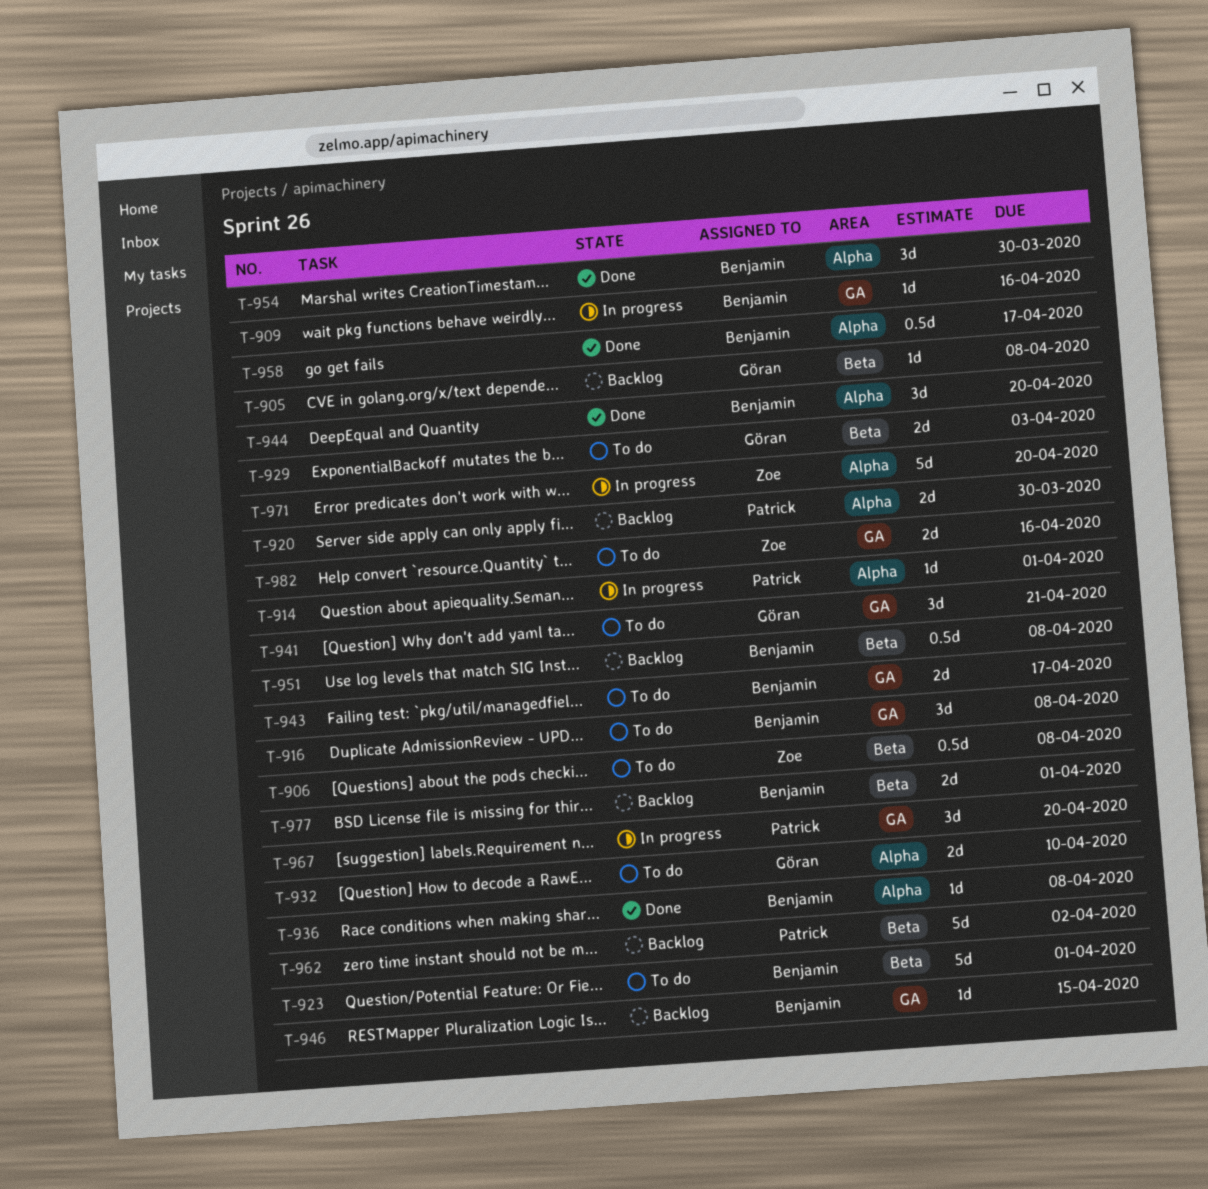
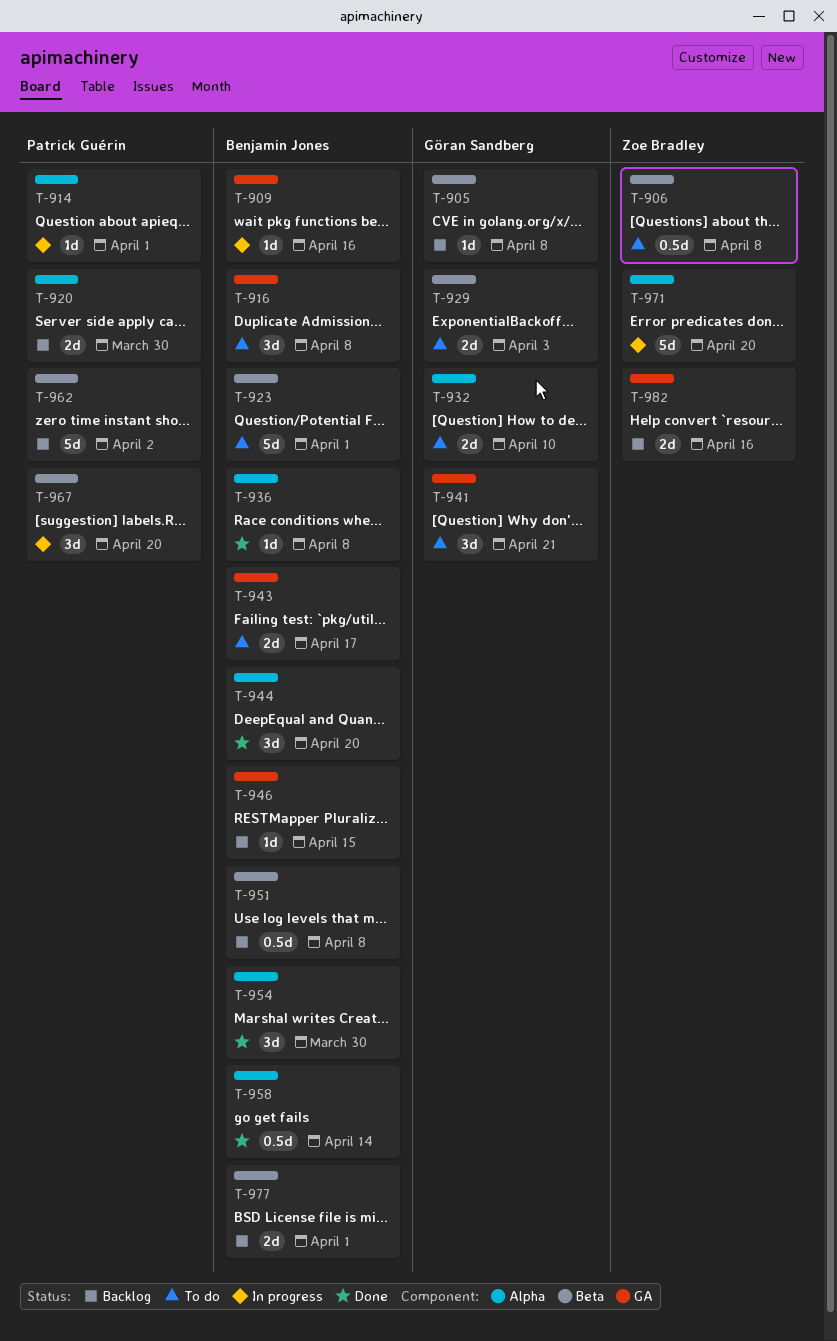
T-958, due: Apr 17 -> Apr 14
T-967, label: GA -> Beta
T-982, status: To do -> Backlog

